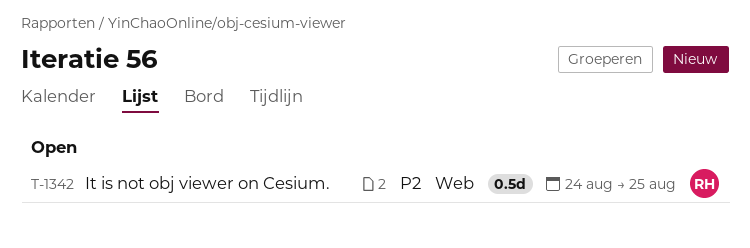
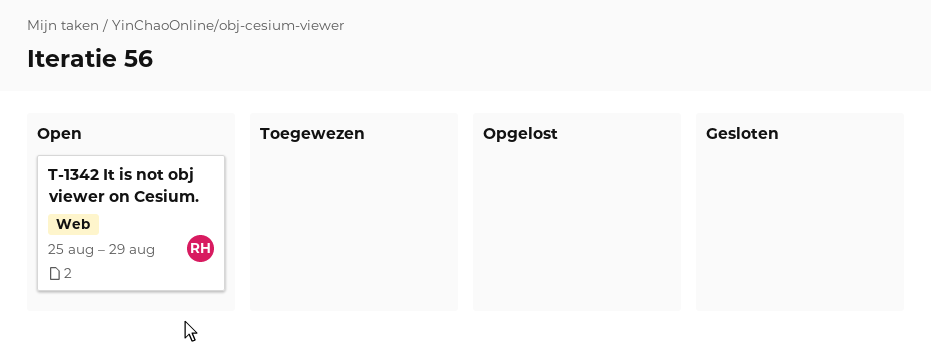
T-1342, start: Aug 24 -> Aug 25
T-1342, due: Aug 25 -> Aug 29

